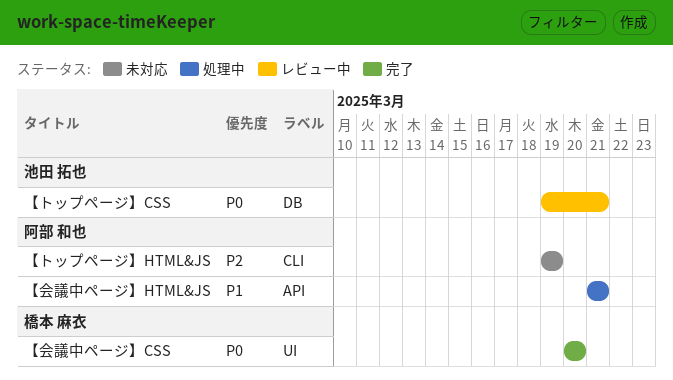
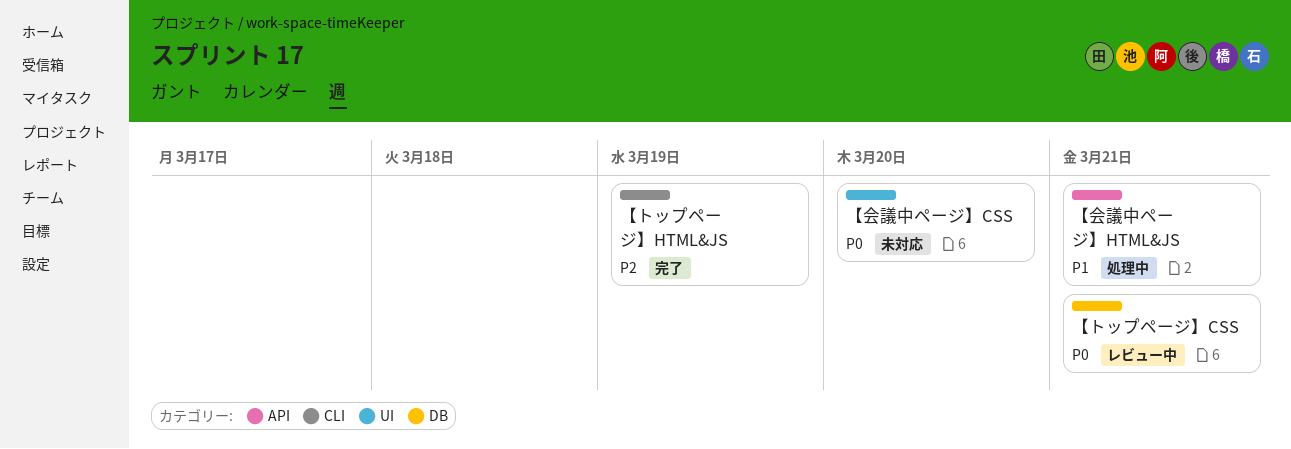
【トップページ】HTML&JS, status: 未対応 -> 完了
【会議中ページ】CSS, status: 完了 -> 未対応

